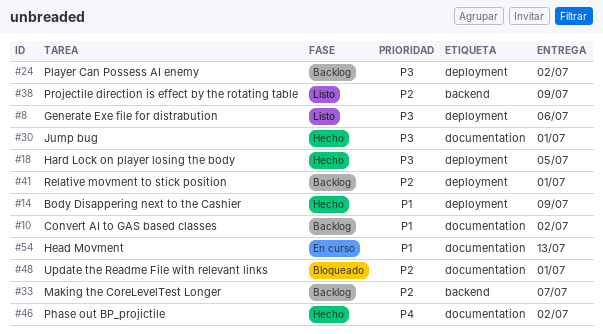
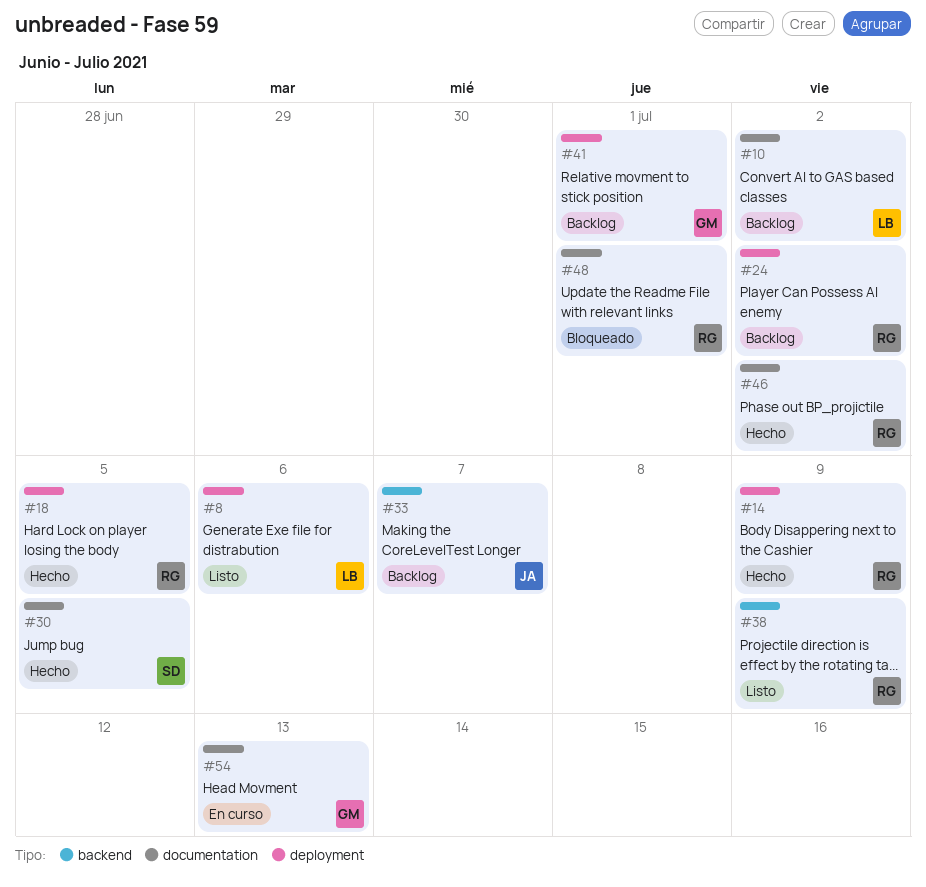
#30, due: Jul 1 -> Jul 5

